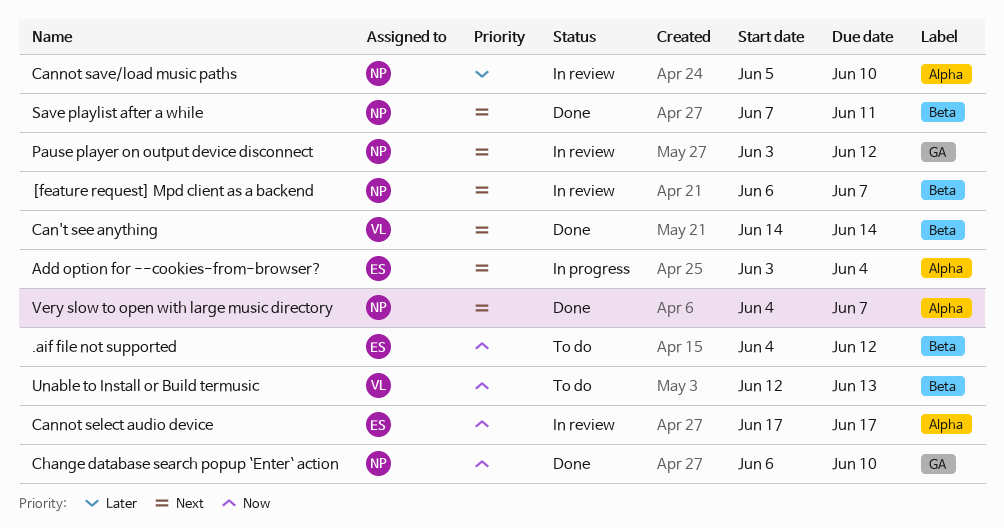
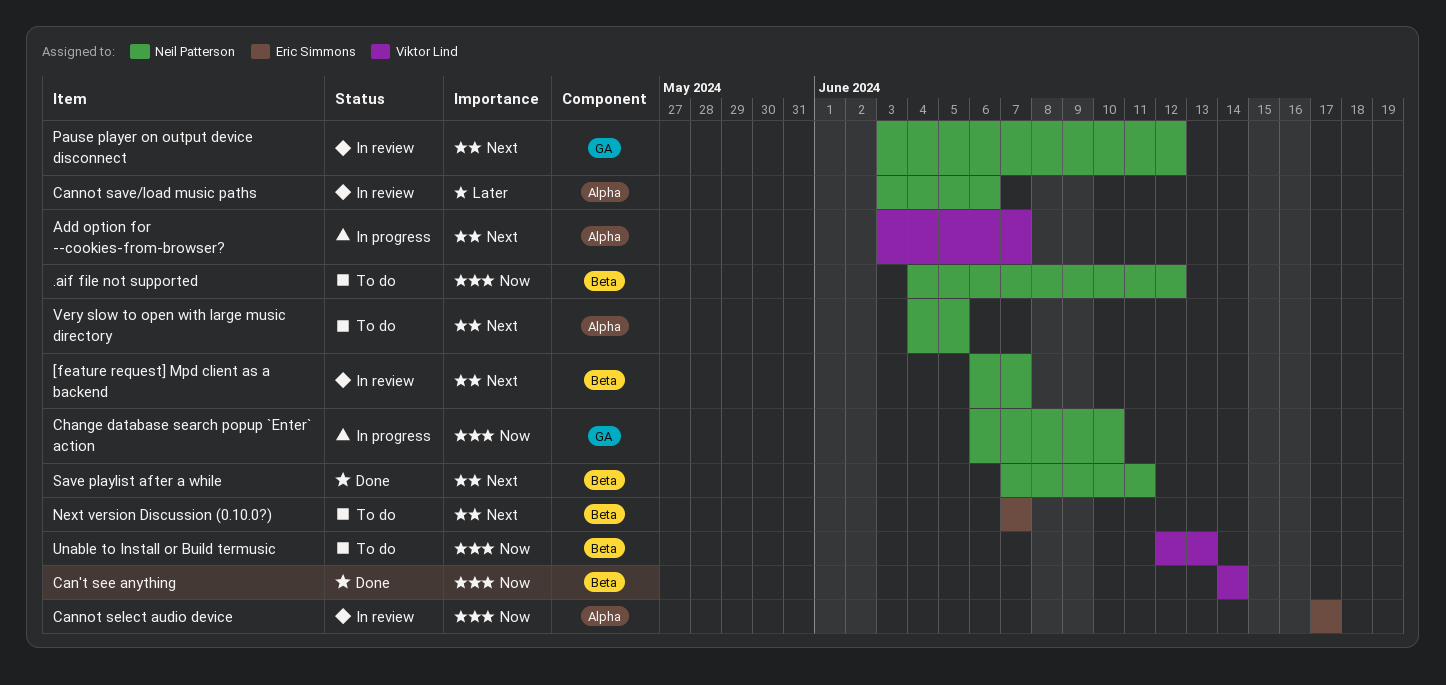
.aif file not supported, owner: Eric Simmons -> Neil Patterson
Add option for --cookies-from-browser?, owner: Eric Simmons -> Viktor Lind
Add option for --cookies-from-browser?, due: Jun 4 -> Jun 7
Can't see anything, priority: Next -> Now
Cannot save/load music paths, start: Jun 5 -> Jun 3
Cannot save/load music paths, due: Jun 10 -> Jun 6
Change database search popup `Enter` action, status: Done -> In progress
Next version Discussion (0.10.0?): none -> present
Very slow to open with large music directory, status: Done -> To do
Very slow to open with large music directory, due: Jun 7 -> Jun 5

